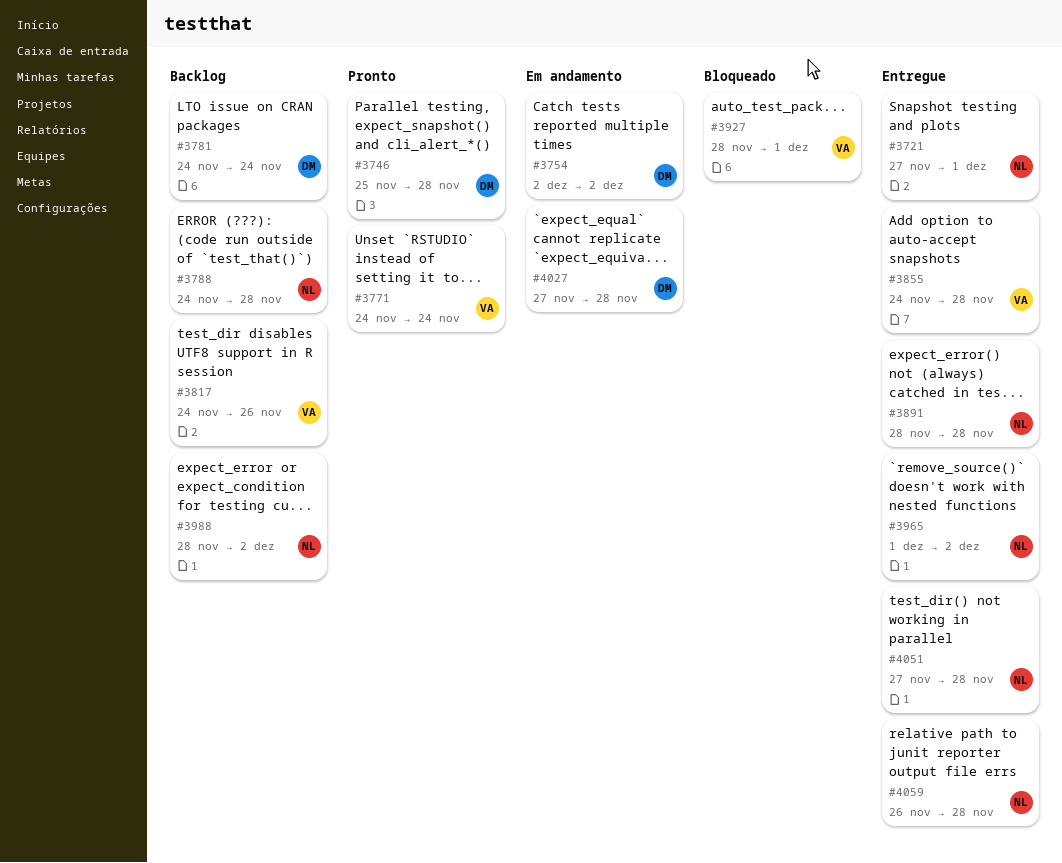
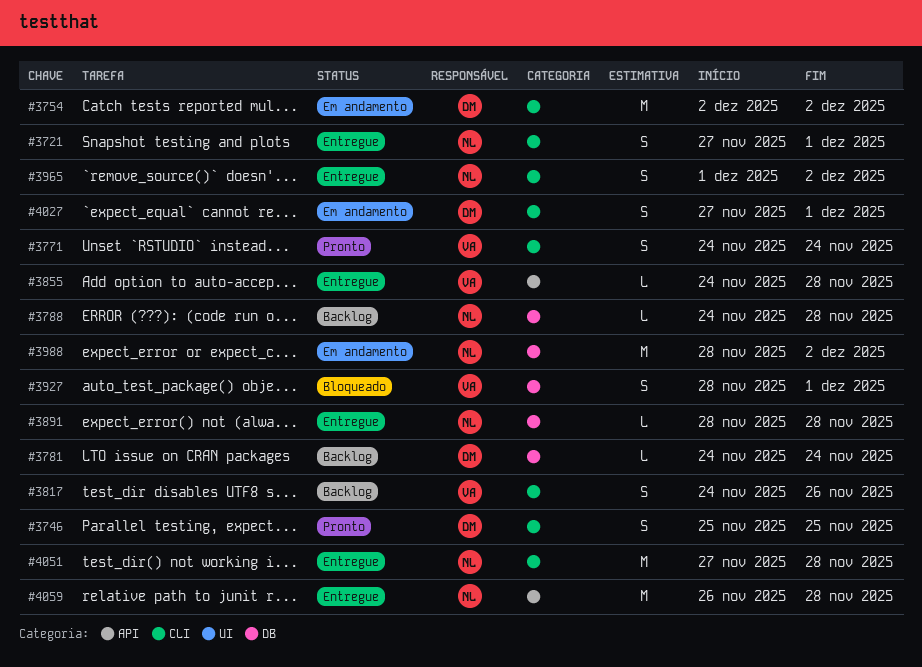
#3746, due: Nov 28 -> Nov 25
#3988, status: Backlog -> Em andamento
#4027, due: Nov 28 -> Dec 1

